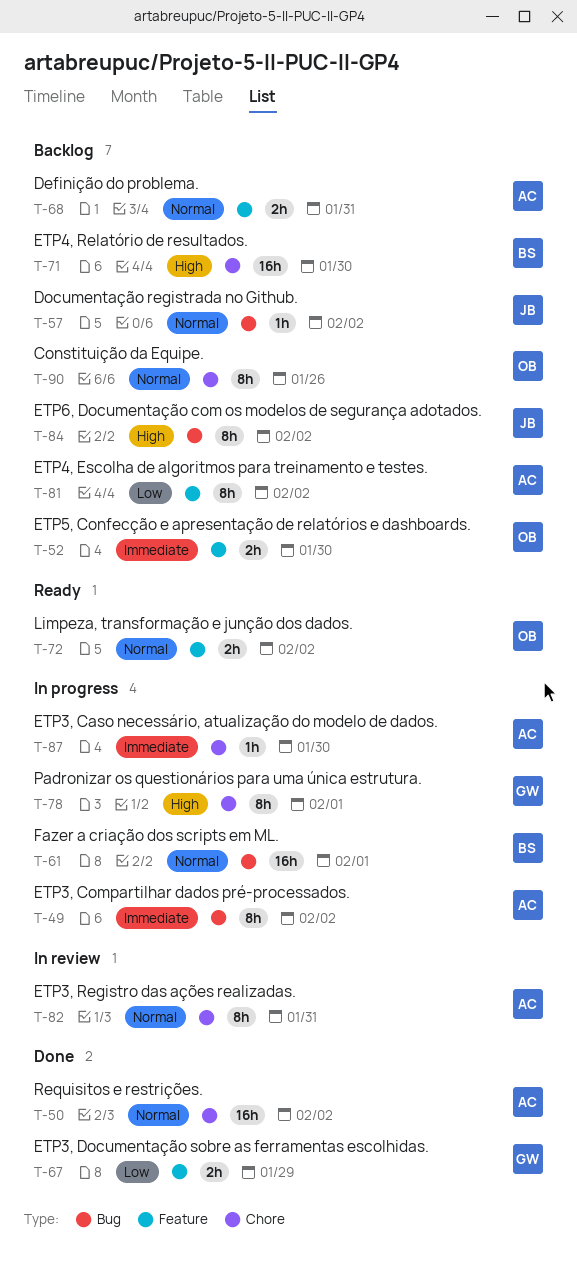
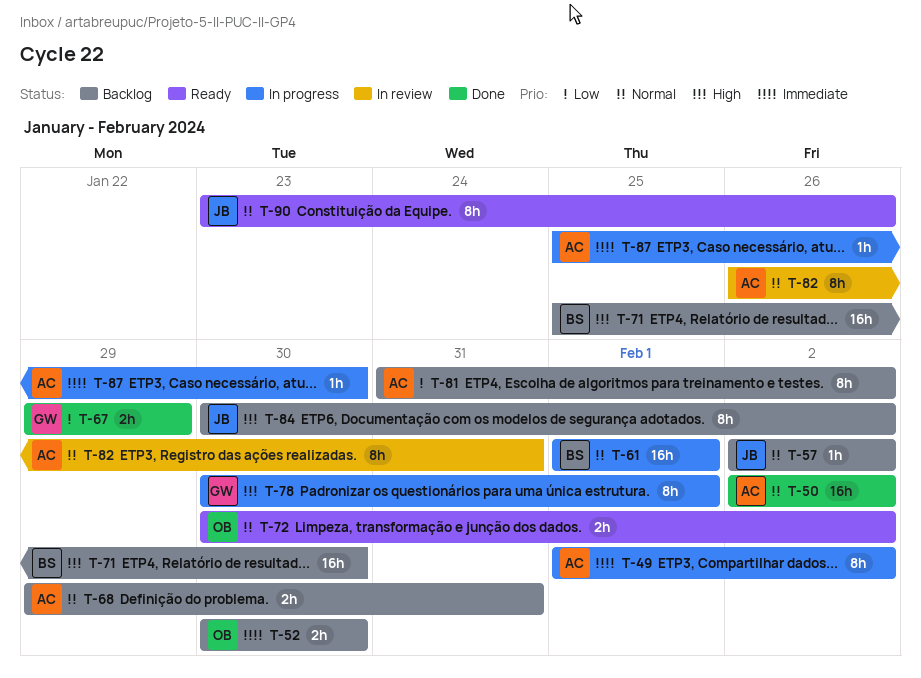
T-90, status: Backlog -> Ready
T-90, owner: OB -> JB

